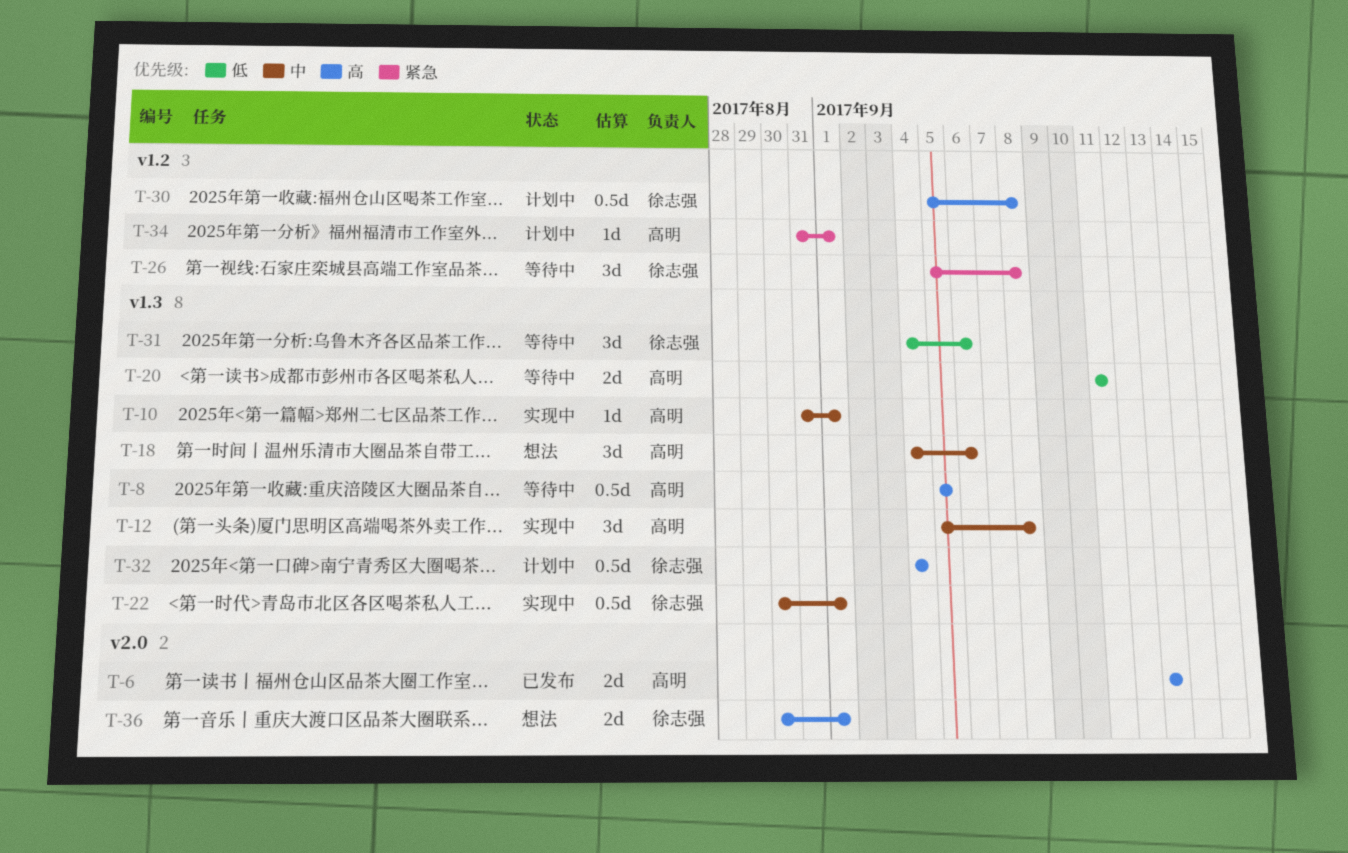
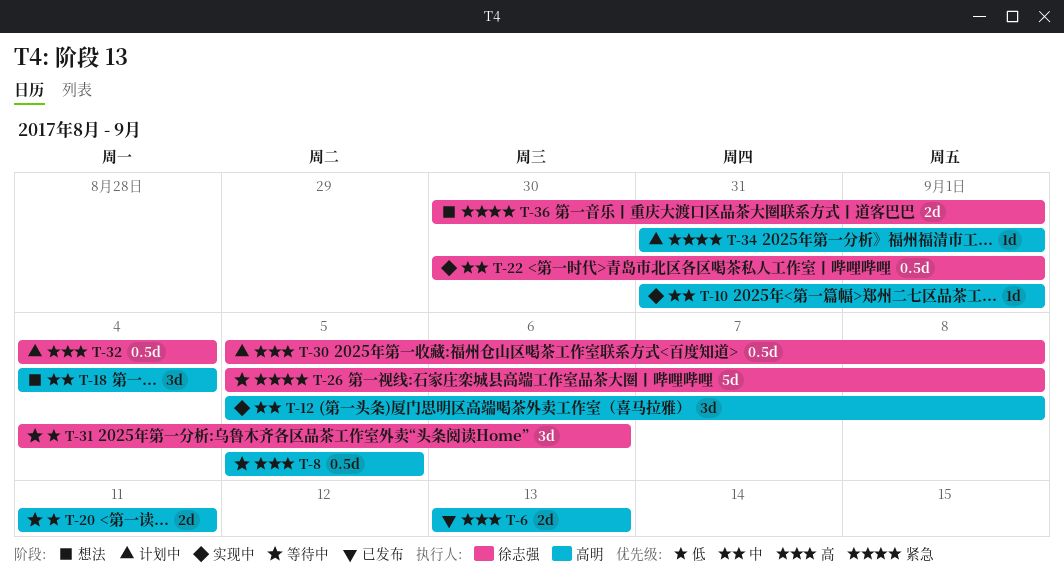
T-18, due: Sep 6 -> Sep 4
T-26, estimate: 3d -> 5d
T-36, priority: 高 -> 紧急

